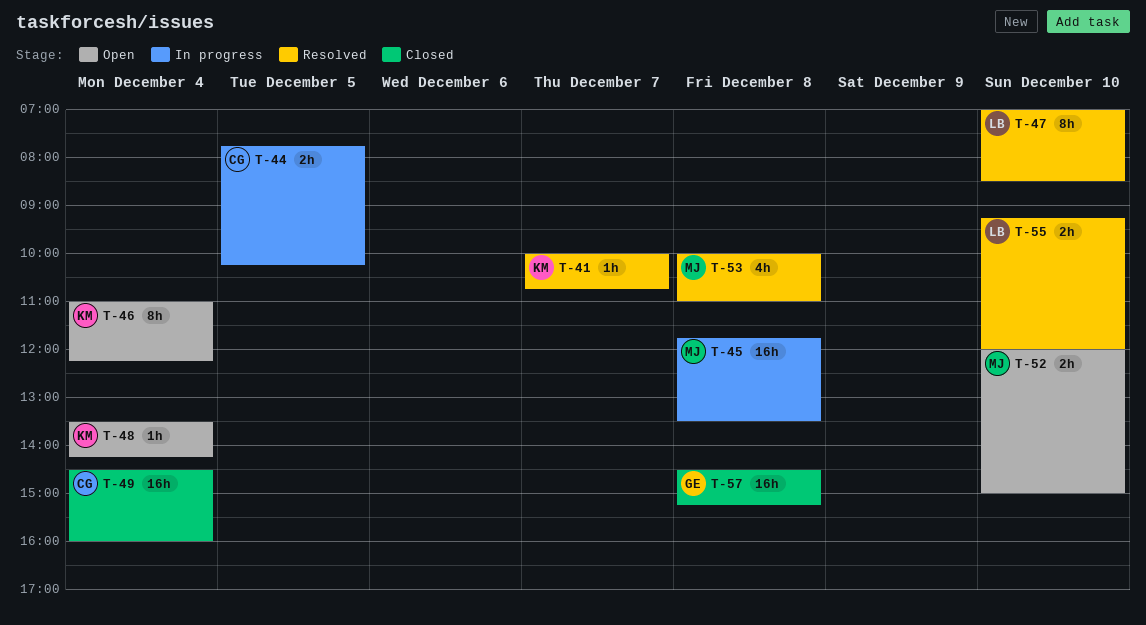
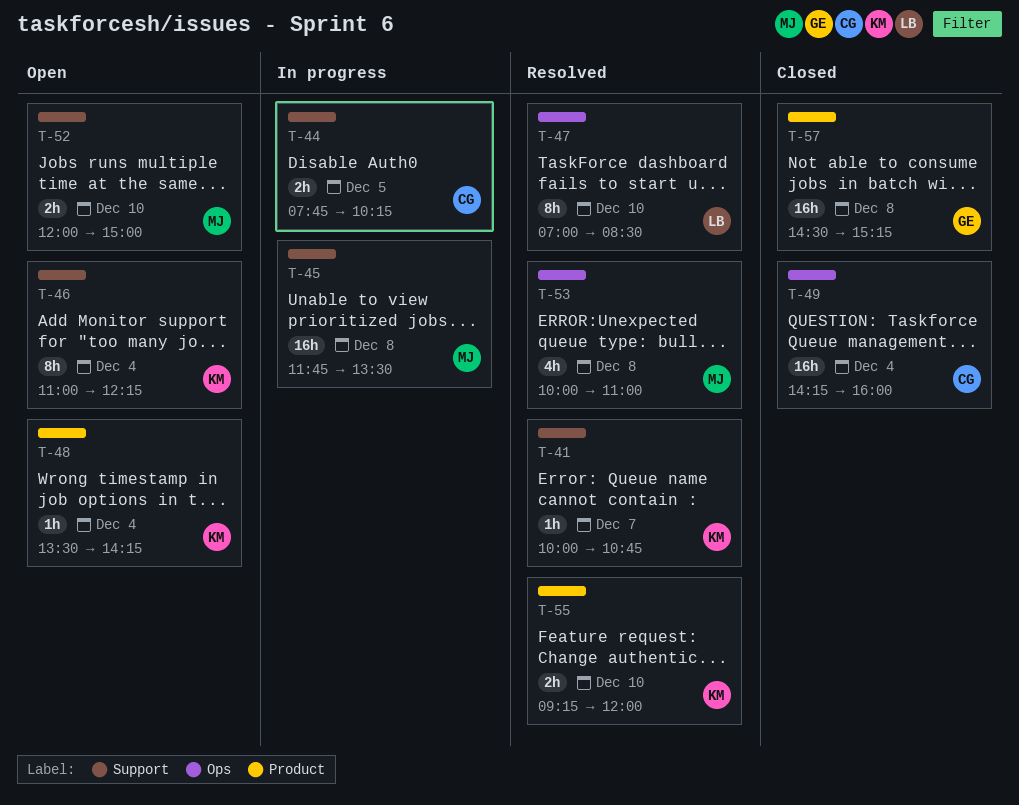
T-49, begins: 14:30 -> 14:15
T-55, owner: LB -> KM

